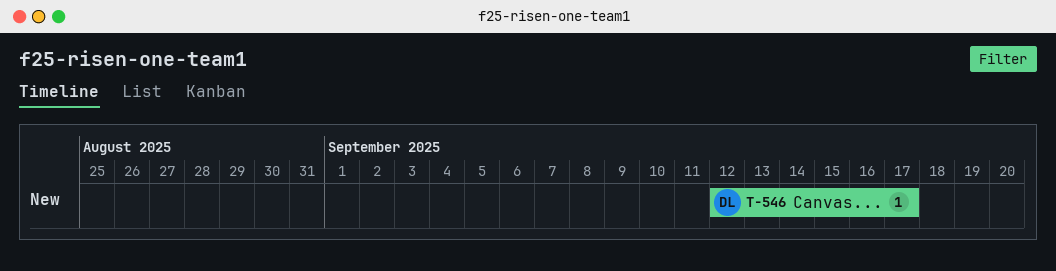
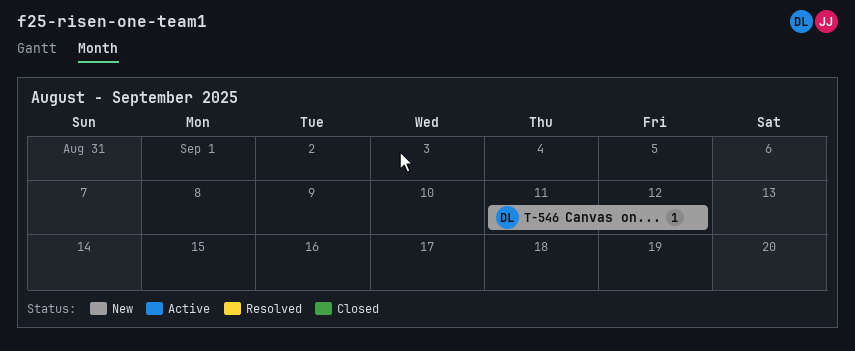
T-546, start: Sep 12 -> Sep 11
T-546, due: Sep 17 -> Sep 12

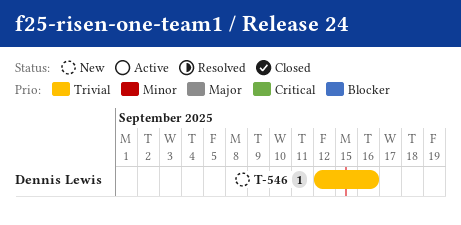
T-546, start: Sep 11 -> Sep 12
T-546, due: Sep 12 -> Sep 16

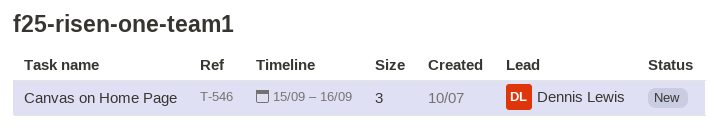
T-546, estimate: 1 -> 3
T-546, start: Sep 12 -> Sep 15

